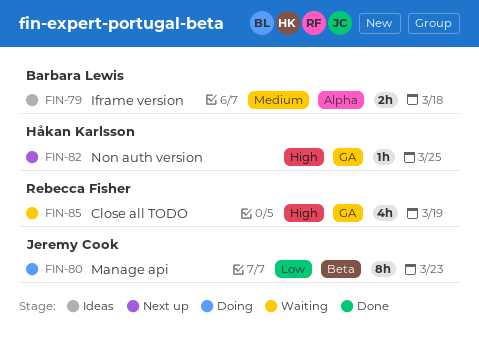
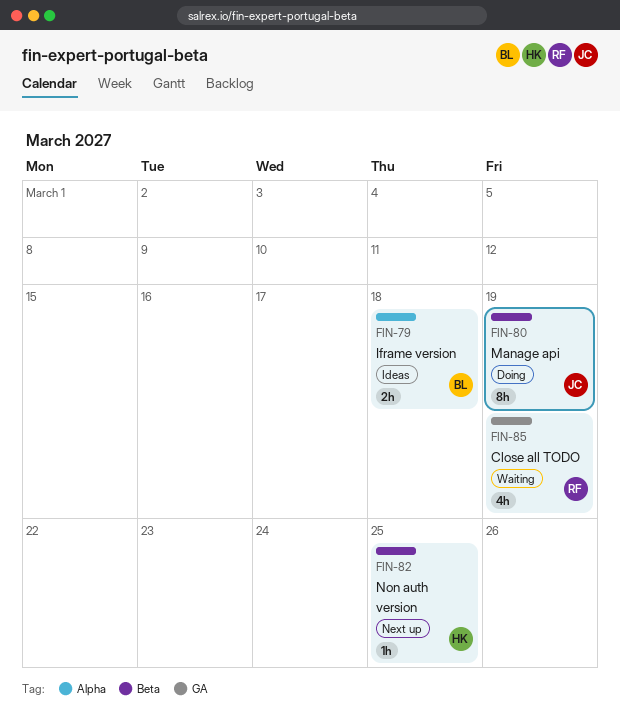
FIN-80, due: Mar 23 -> Mar 19
FIN-82, label: GA -> Beta

